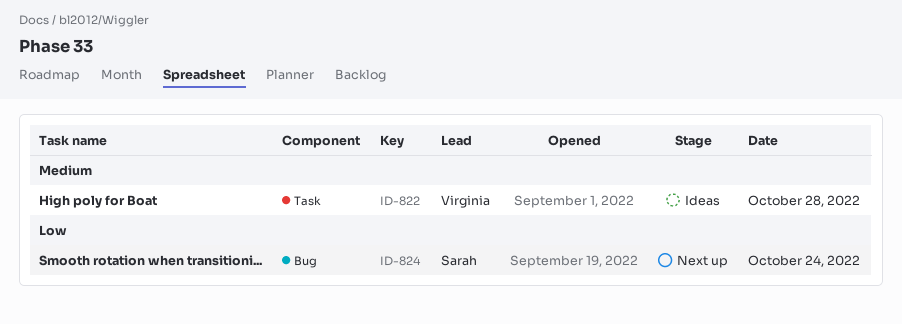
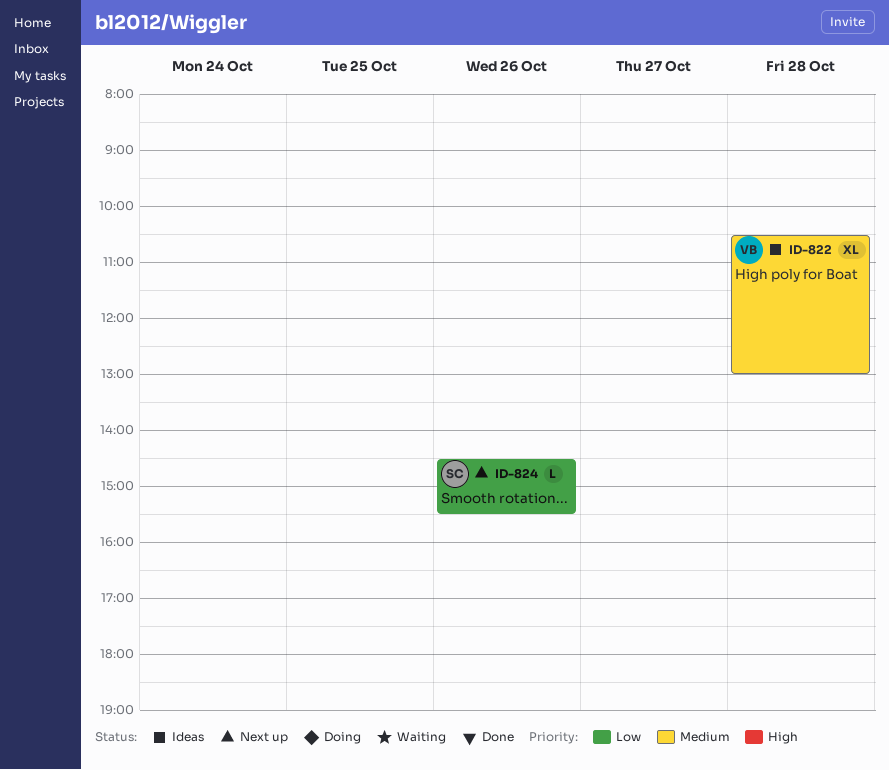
ID-824, day: Oct 24 -> Oct 26

